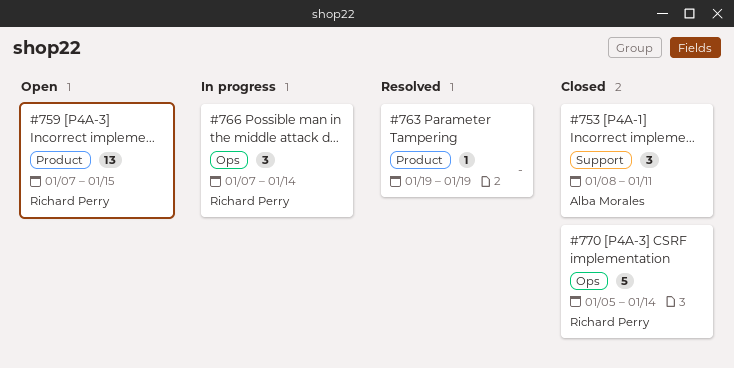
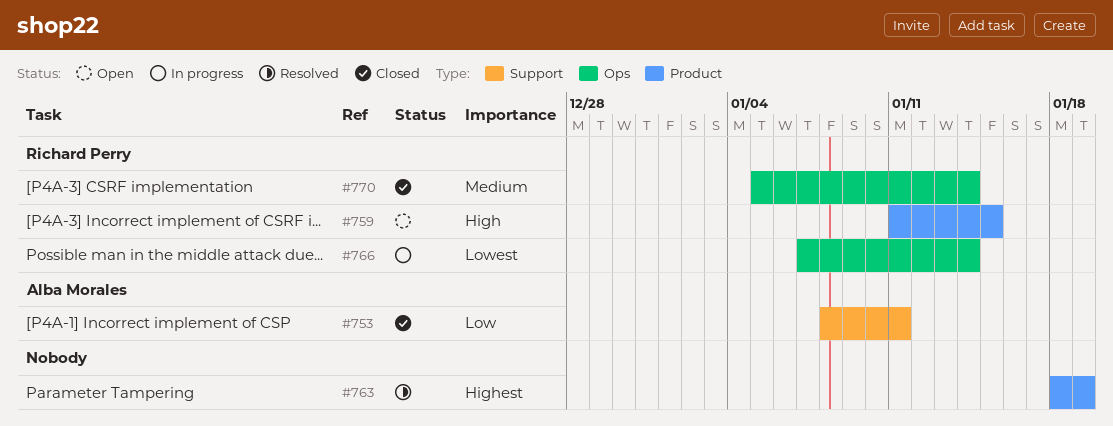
#759, start: Jan 7 -> Jan 11
#763, start: Jan 19 -> Jan 18

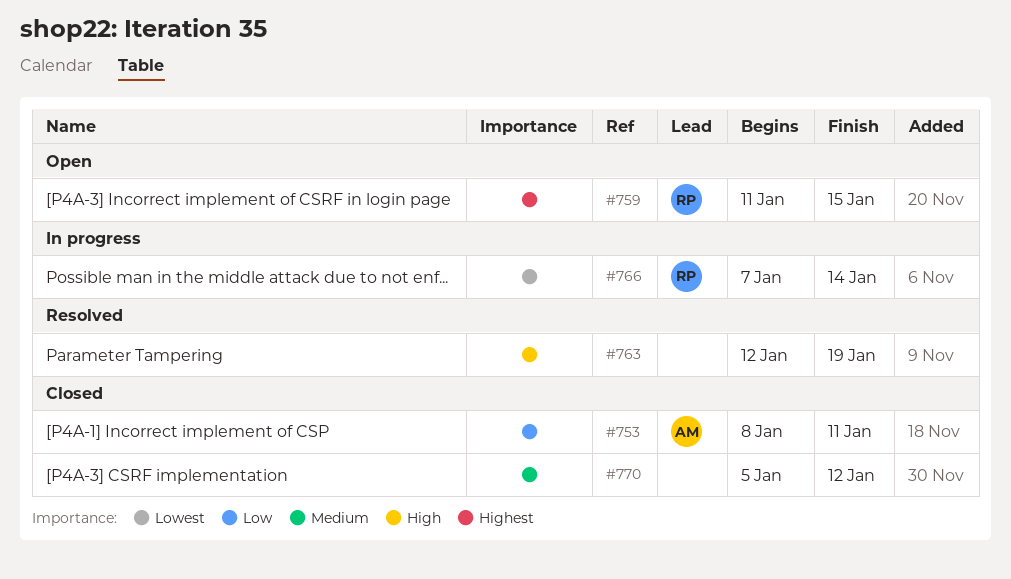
#759, priority: High -> Highest
#763, priority: Highest -> High
#763, start: Jan 18 -> Jan 12
#770, owner: Richard Perry -> none
#770, due: Jan 14 -> Jan 12

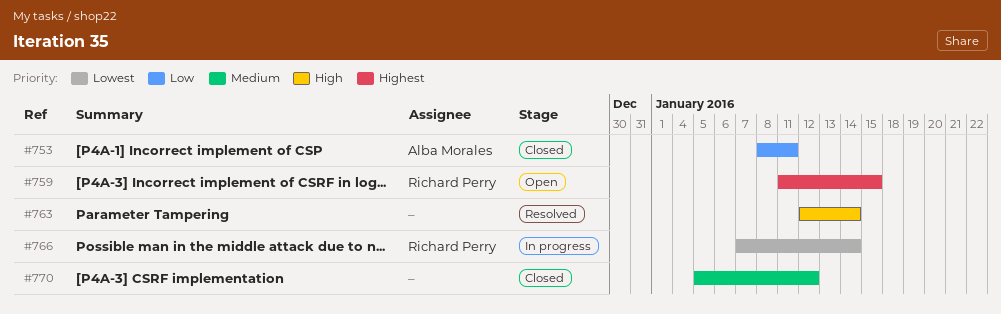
#763, due: Jan 19 -> Jan 14

